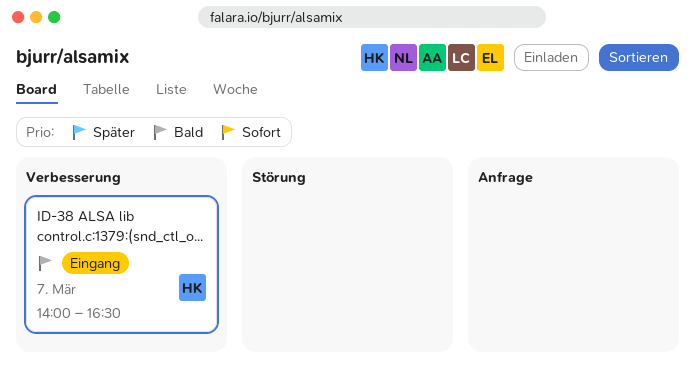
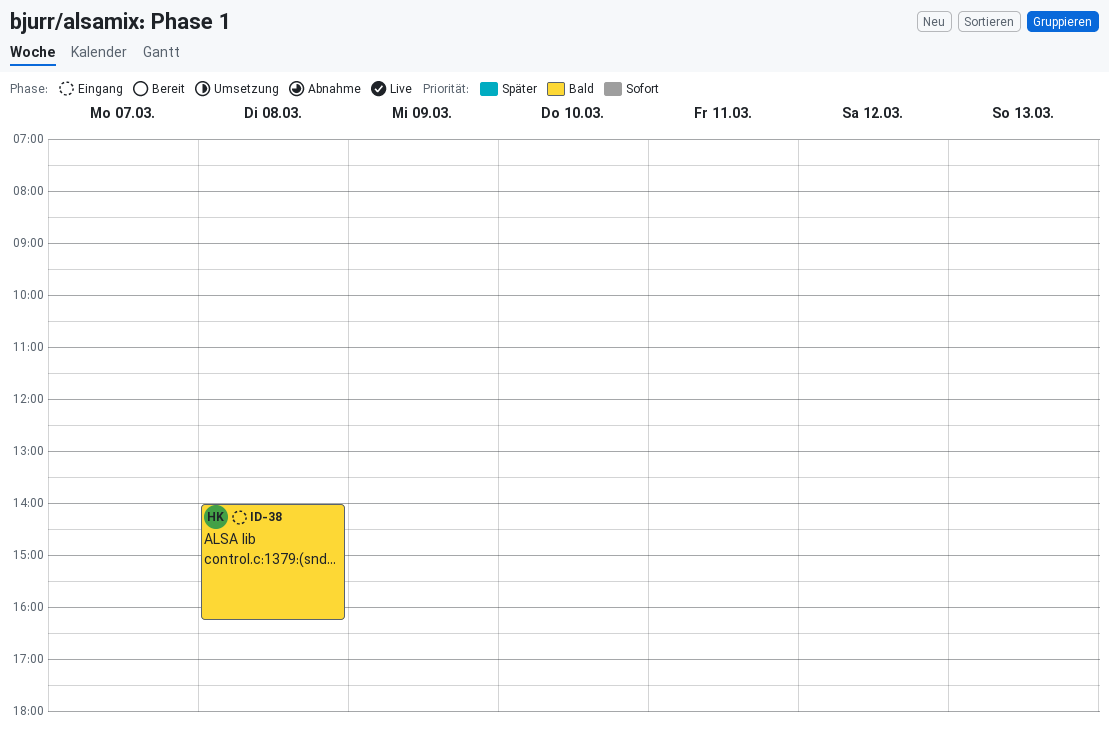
ID-38, day: Mar 7 -> Mar 8
ID-38, ends: 16:30 -> 16:15

